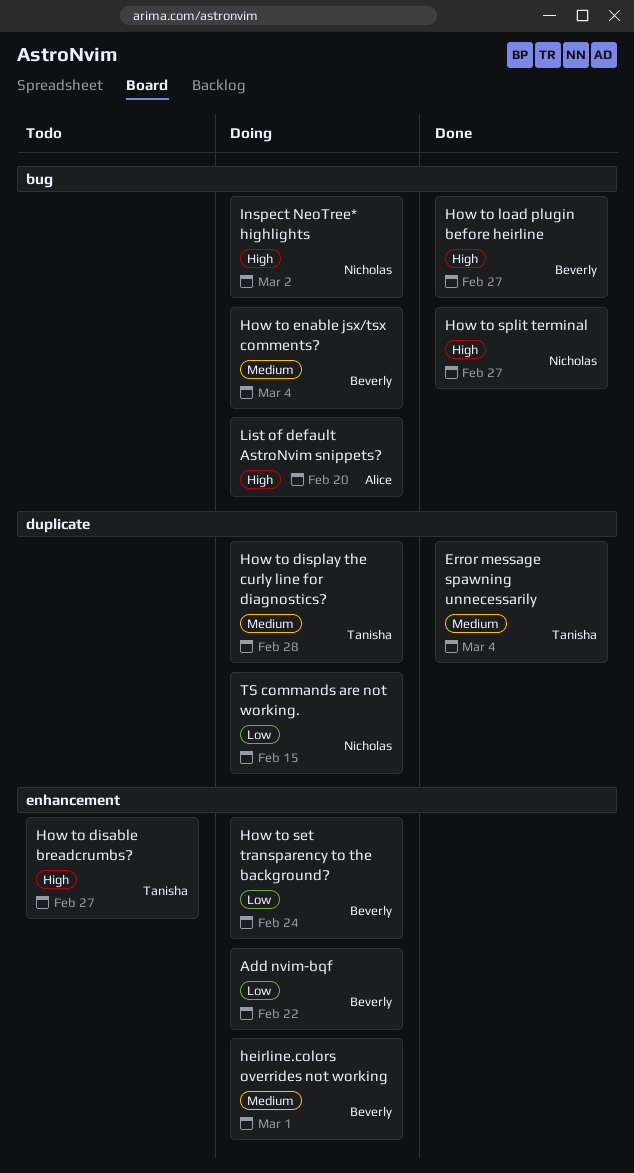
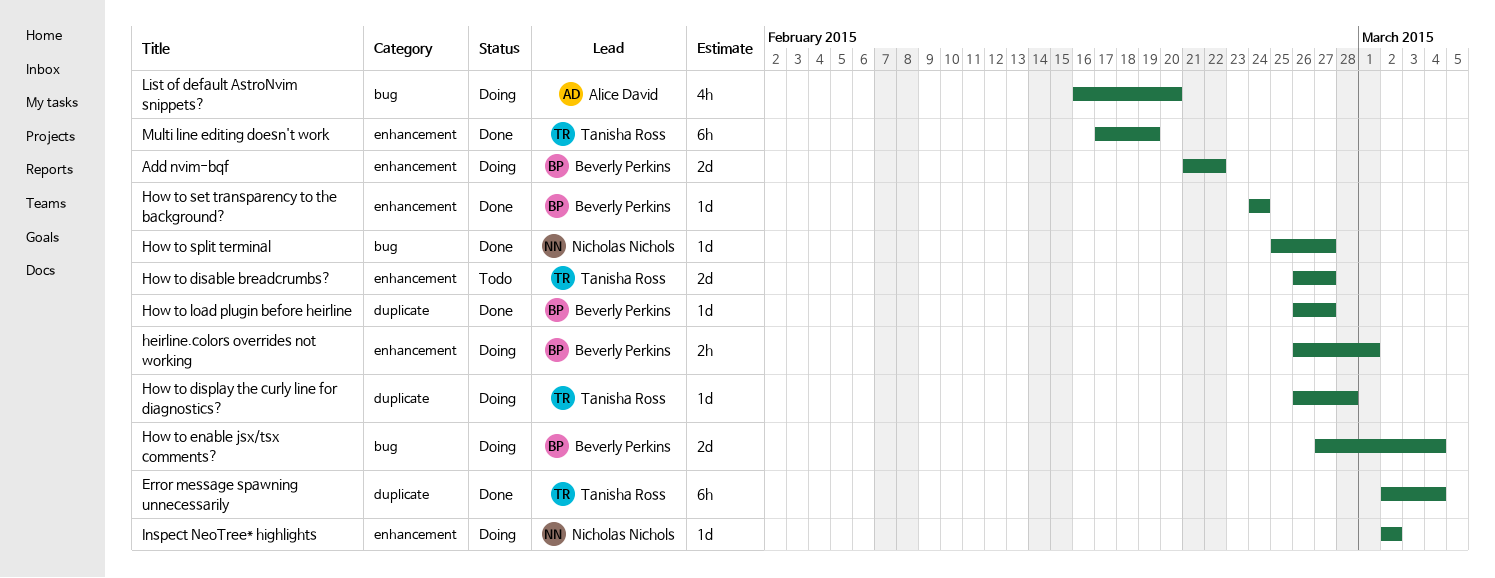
How to load plugin before heirline, label: bug -> duplicate
How to set transparency to the background?, status: Doing -> Done
Inspect NeoTree* highlights, label: bug -> enhancement
Multi line editing doesn't work: none -> present
TS commands are not working.: present -> none

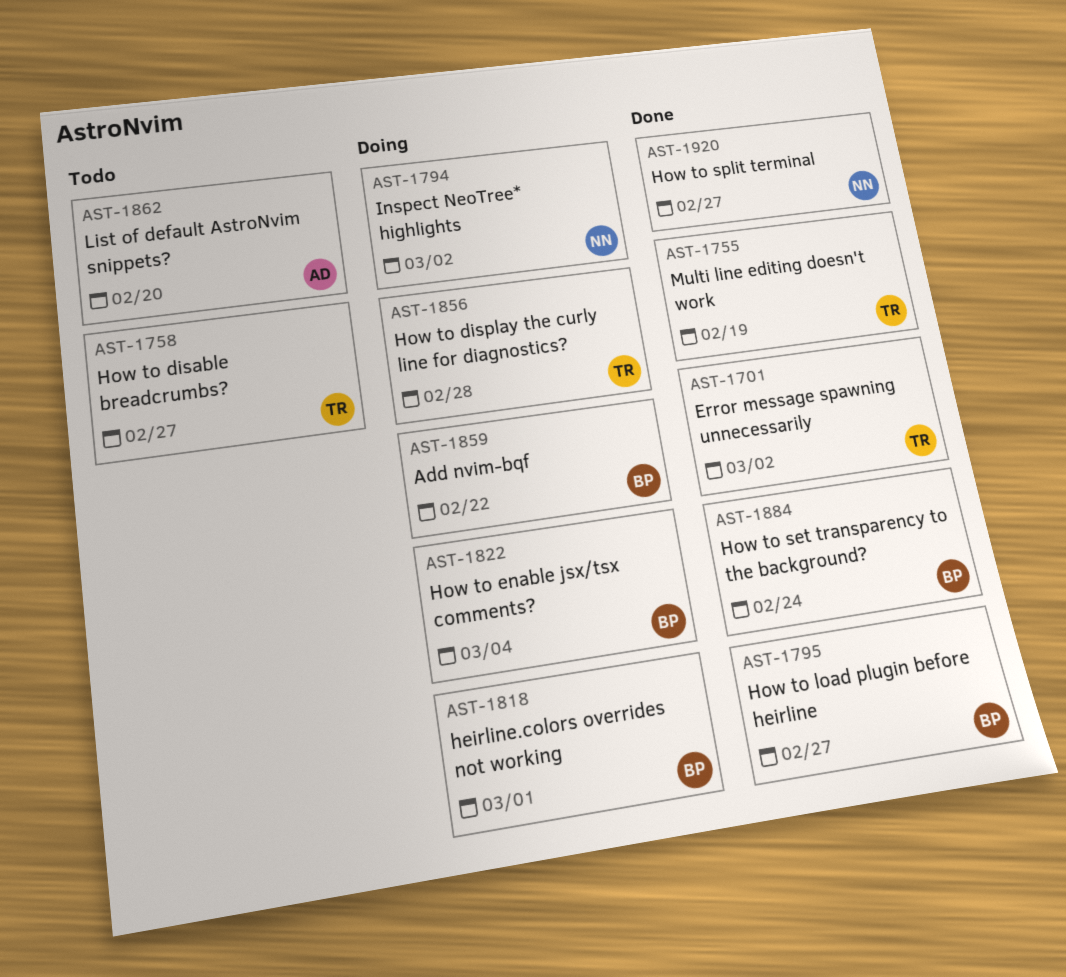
Error message spawning unnecessarily, due: Mar 4 -> Mar 2
List of default AstroNvim snippets?, status: Doing -> Todo

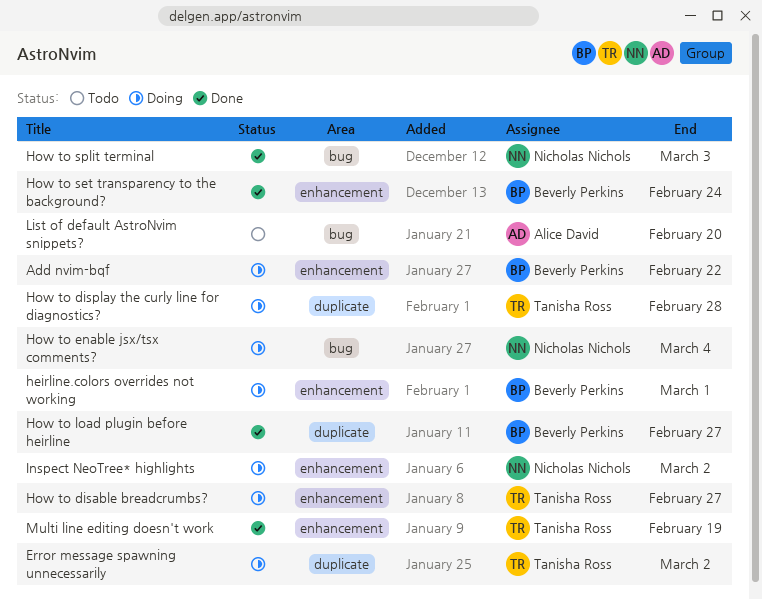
Error message spawning unnecessarily, status: Done -> Doing
How to disable breadcrumbs?, status: Todo -> Doing
How to enable jsx/tsx comments?, owner: Beverly Perkins -> Nicholas Nichols
How to split terminal, due: Feb 27 -> Mar 3

